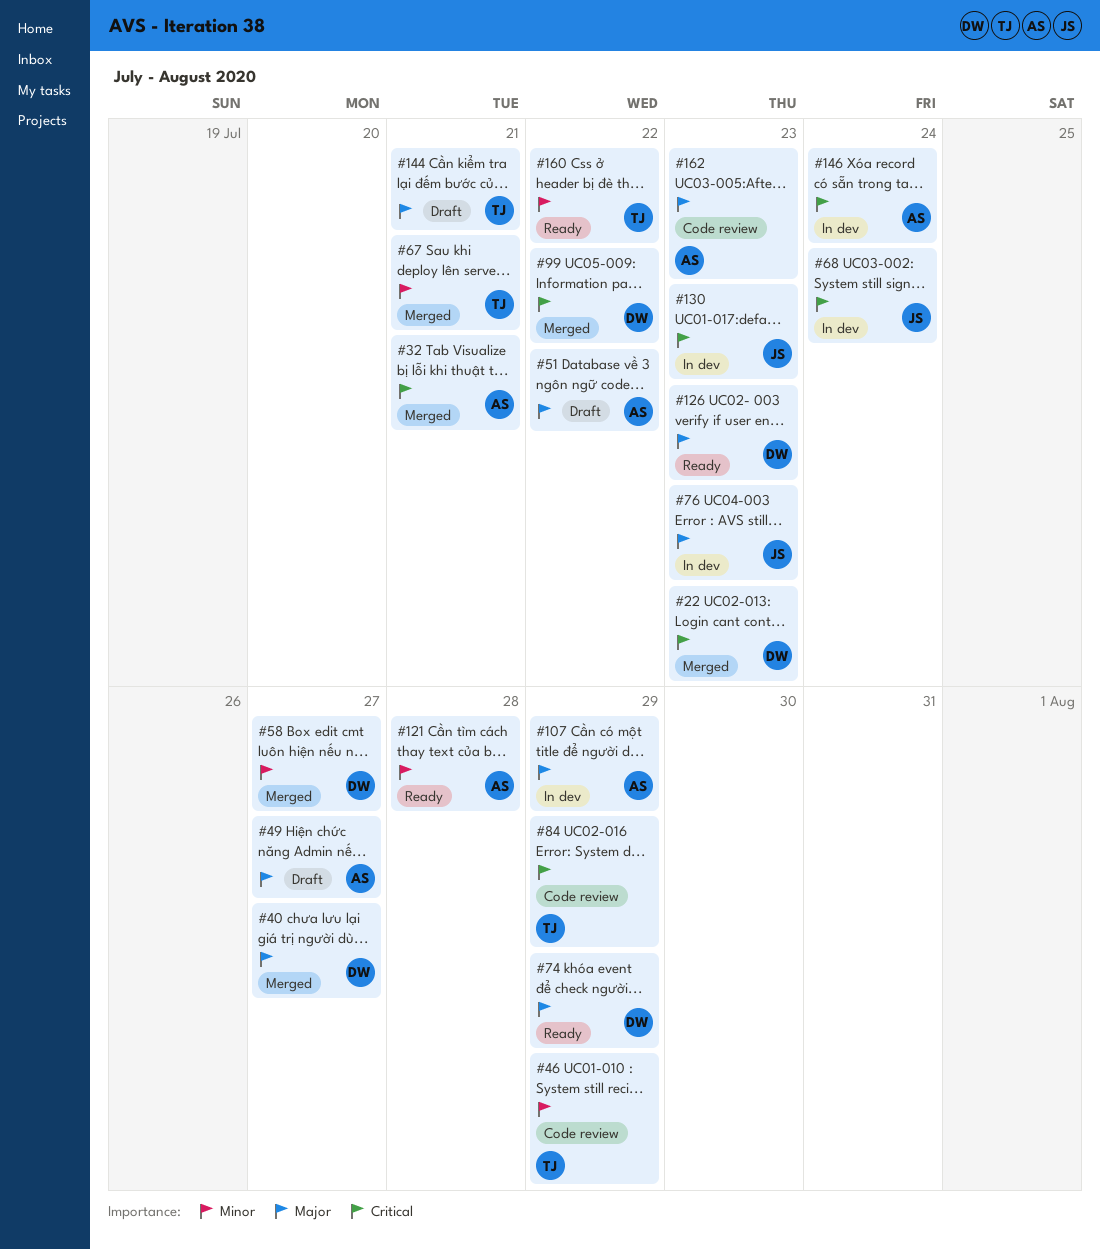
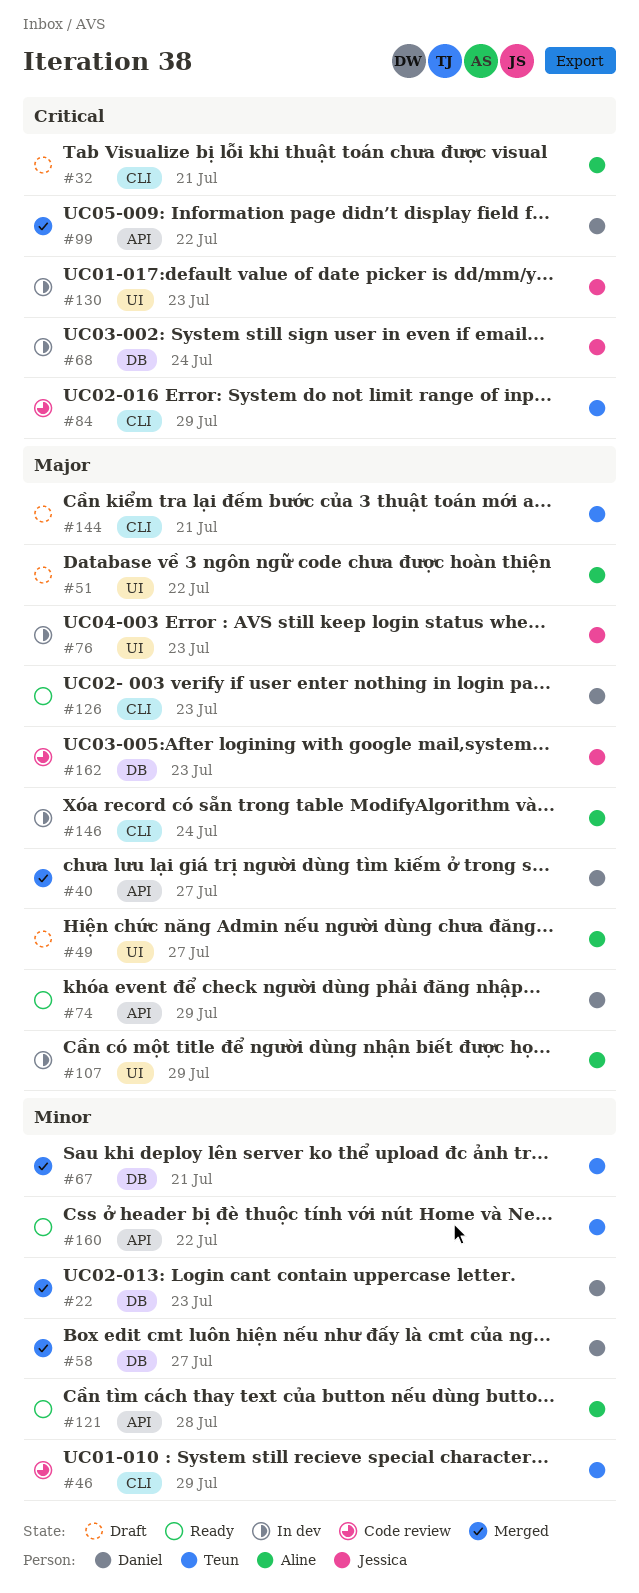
#22, priority: Critical -> Minor
#32, status: Merged -> Draft
#146, priority: Critical -> Major
#162, owner: Aline -> Jessica

